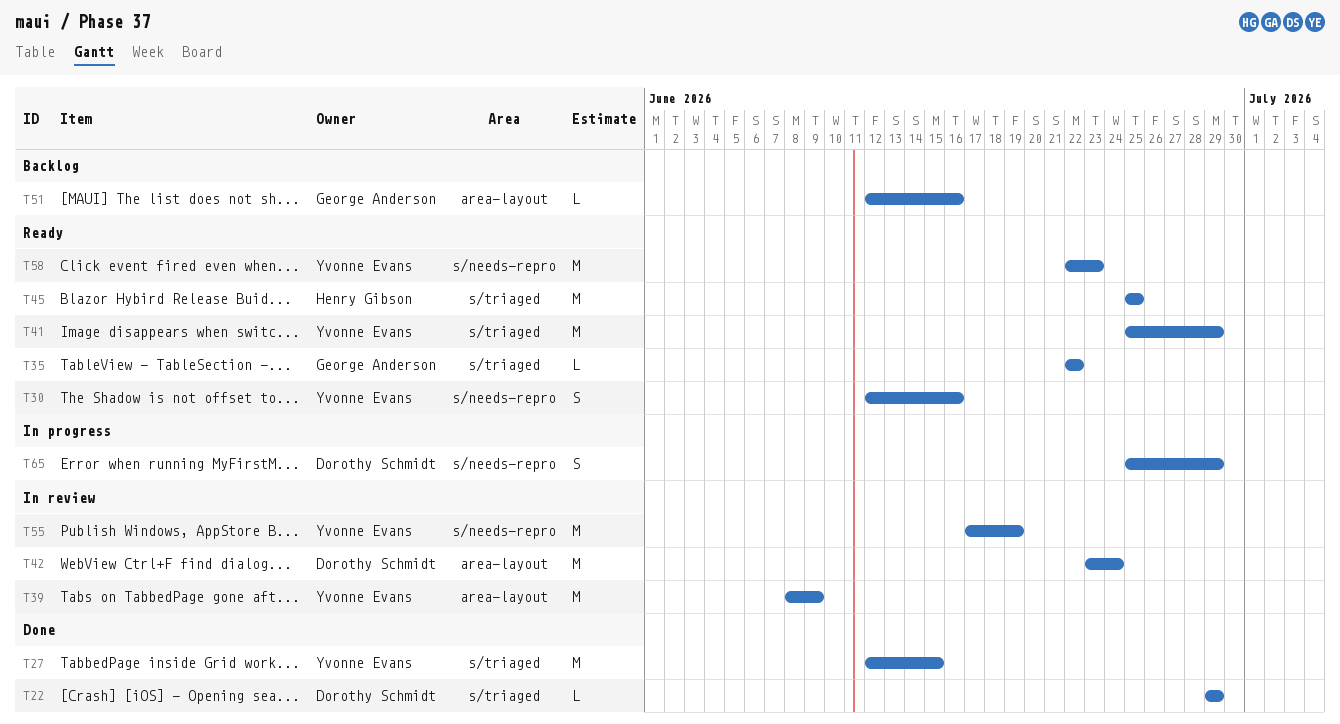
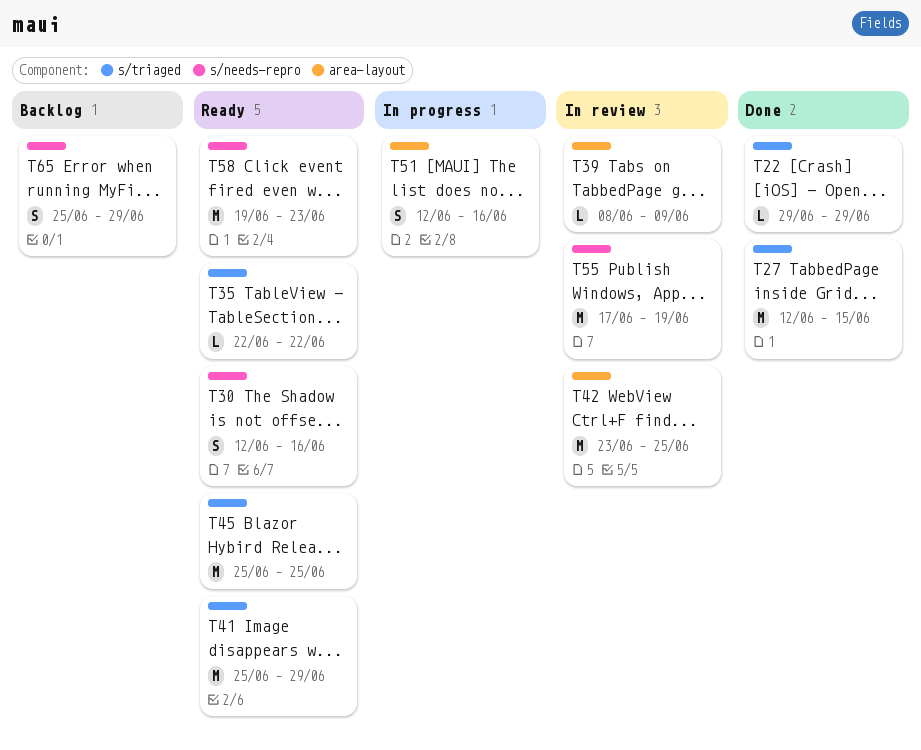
T39, estimate: M -> L
T42, due: Jun 24 -> Jun 25
T51, status: Backlog -> In progress
T51, estimate: L -> S
T58, start: Jun 22 -> Jun 19
T65, status: In progress -> Backlog

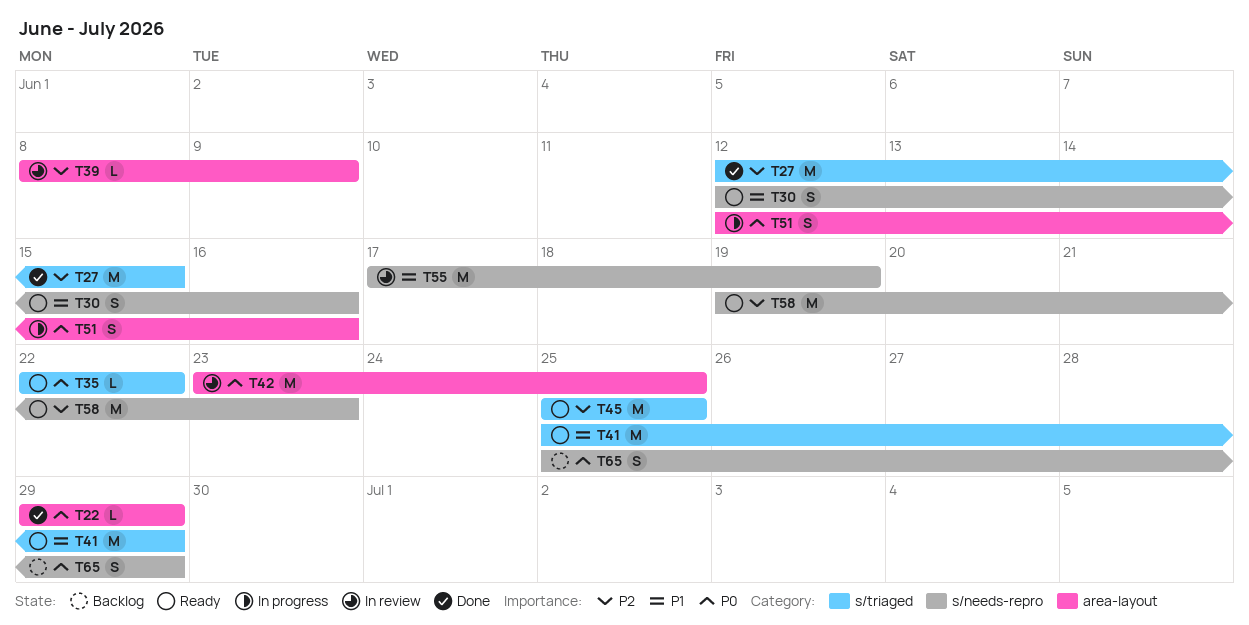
T22, label: s/triaged -> area-layout

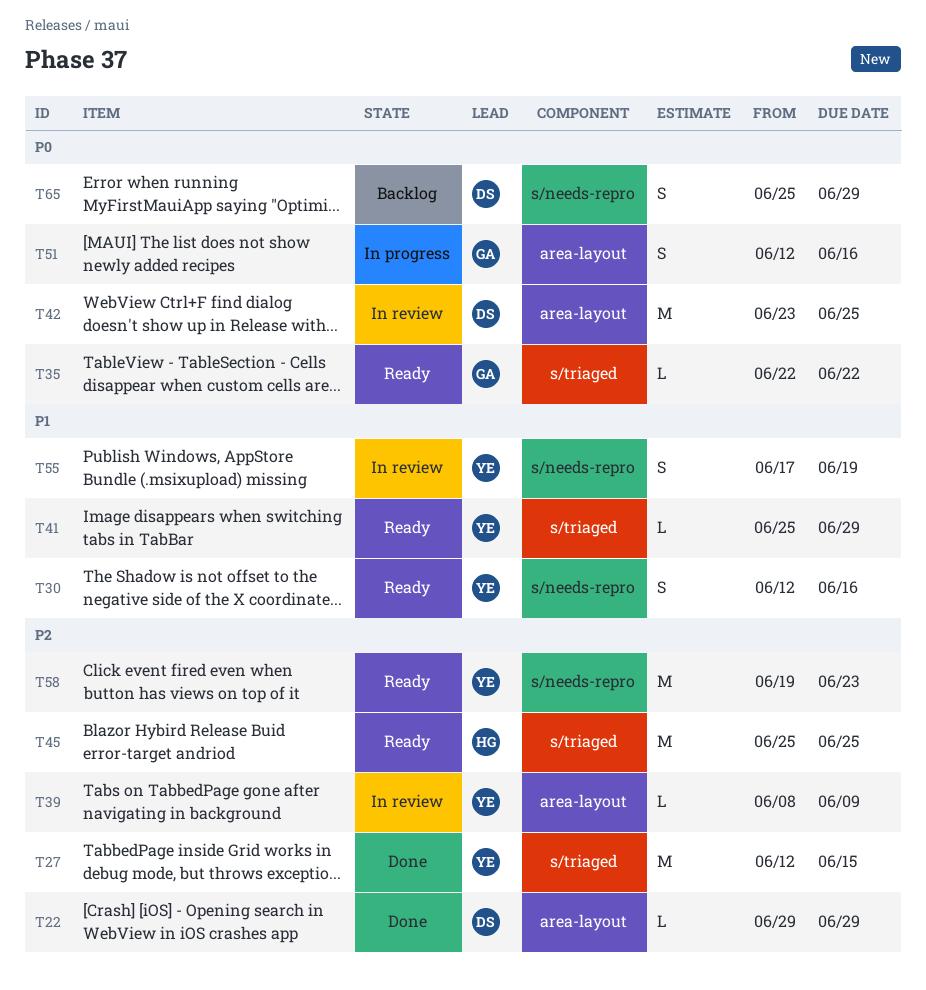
T22, priority: P0 -> P2
T41, estimate: M -> L
T55, estimate: M -> S

